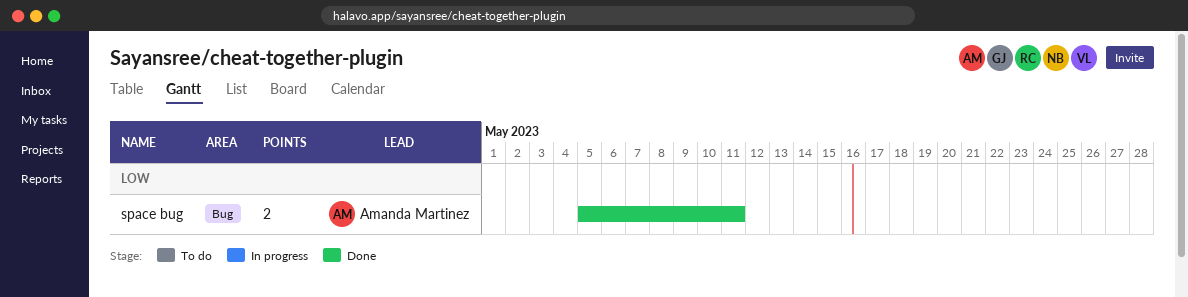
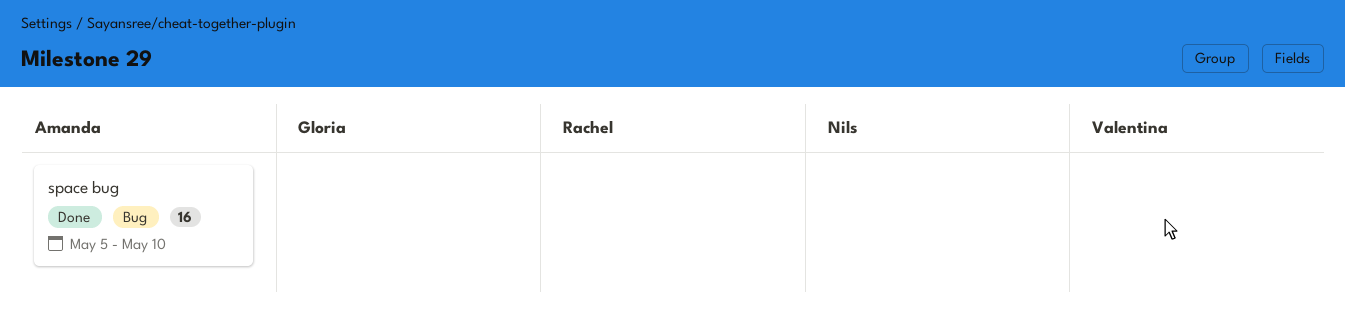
space bug, estimate: 2 -> 16
space bug, due: May 11 -> May 10

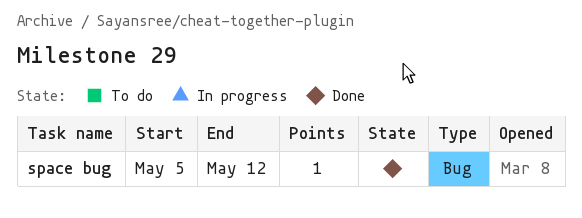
space bug, estimate: 16 -> 1
space bug, due: May 10 -> May 12

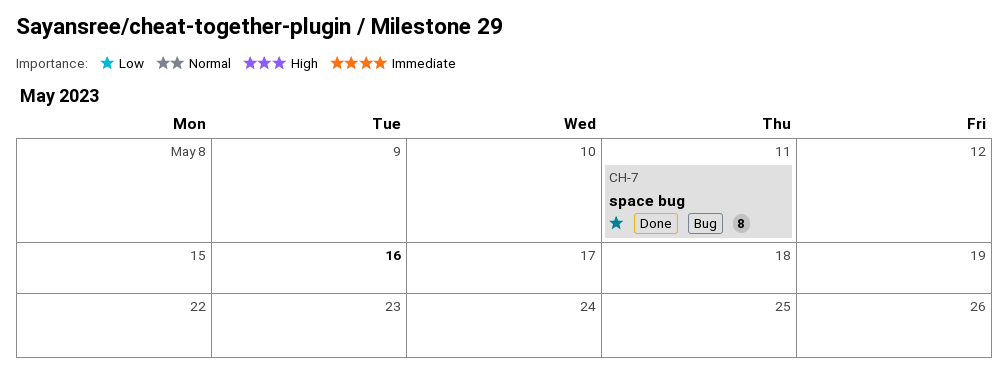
space bug, estimate: 1 -> 8
space bug, due: May 12 -> May 11

